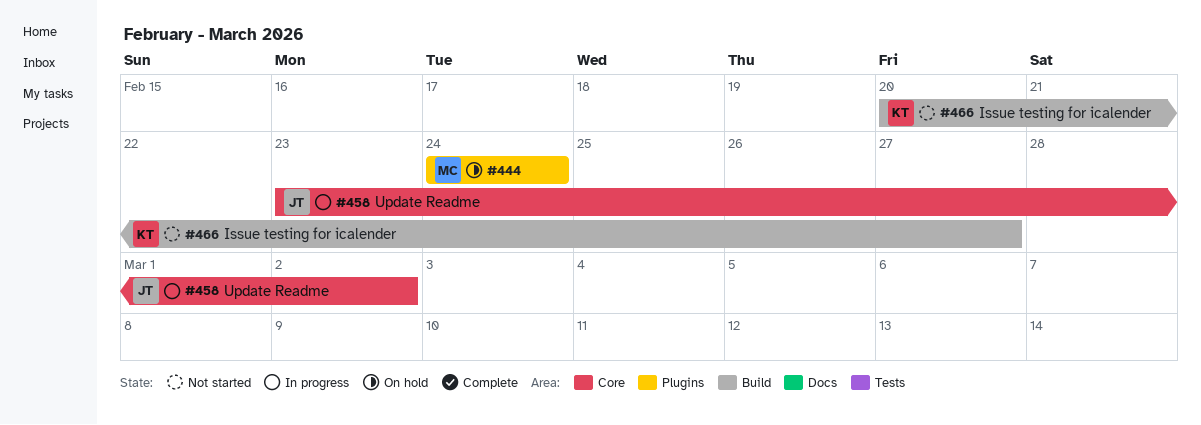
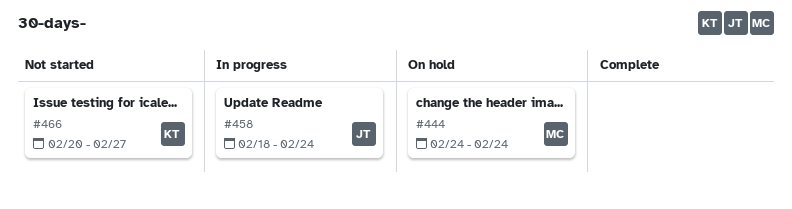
#458, start: Feb 23 -> Feb 18
#458, due: Mar 2 -> Feb 24

